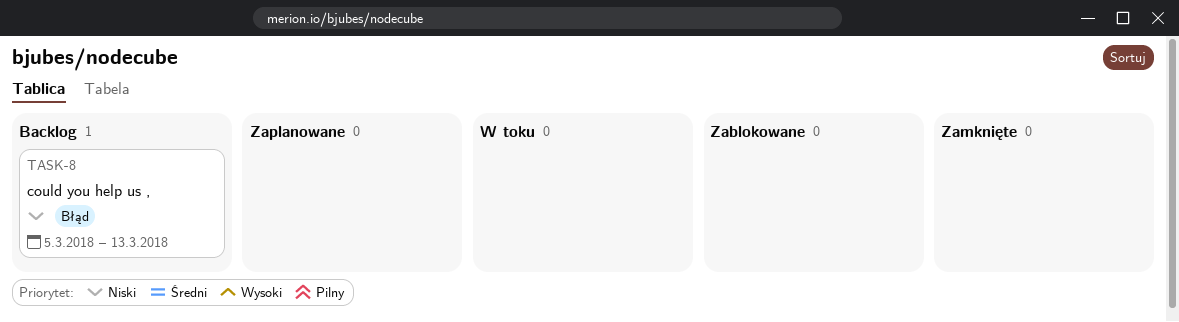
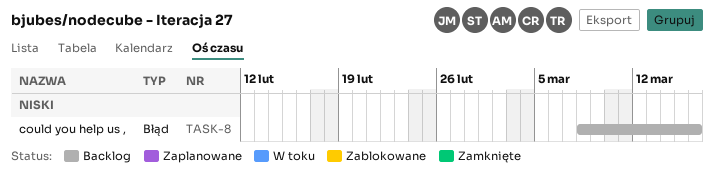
TASK-8, start: Mar 5 -> Mar 8
TASK-8, due: Mar 13 -> Mar 16

